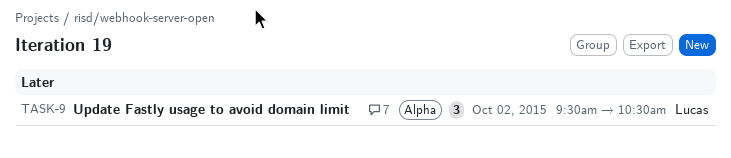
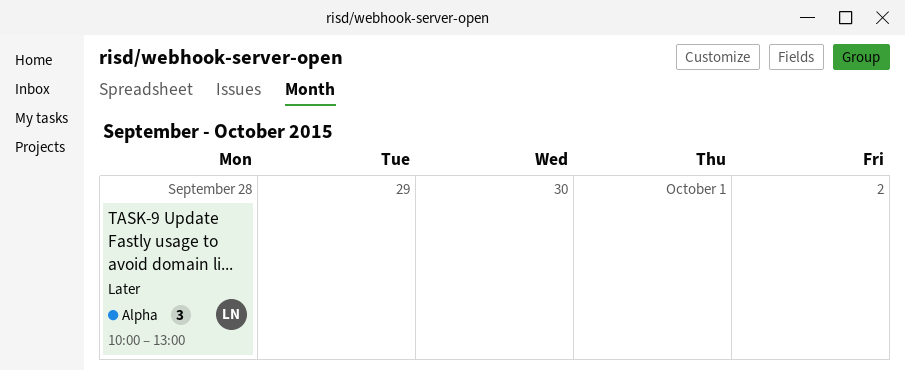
TASK-9, day: Oct 2 -> Sep 28
TASK-9, begins: 09:30 -> 10:00
TASK-9, ends: 10:30 -> 13:00

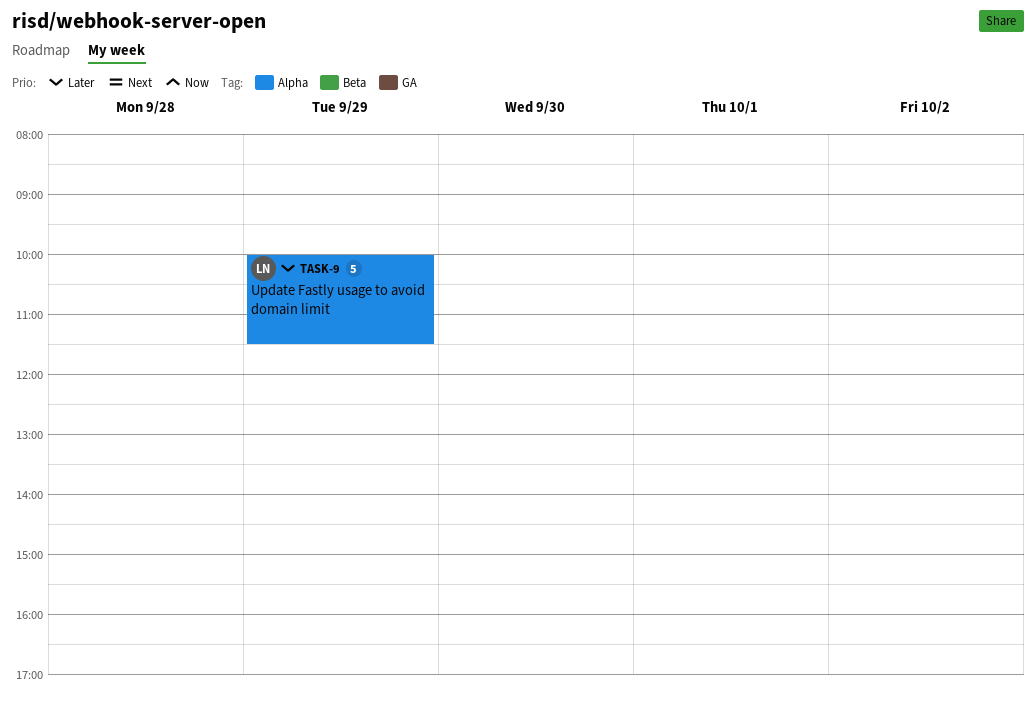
TASK-9, estimate: 3 -> 5
TASK-9, day: Sep 28 -> Sep 29
TASK-9, ends: 13:00 -> 11:30

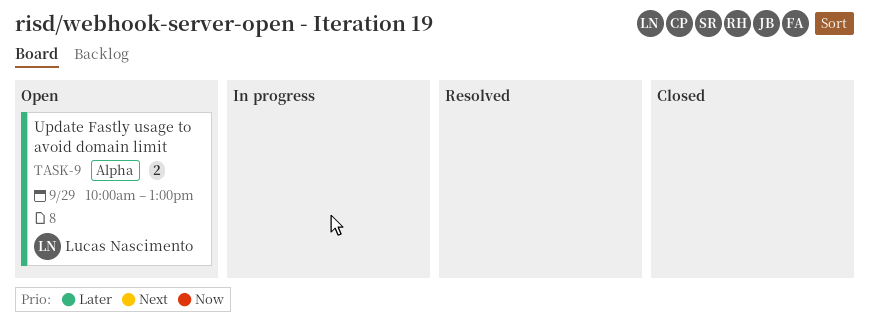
TASK-9, estimate: 5 -> 2
TASK-9, ends: 11:30 -> 13:00

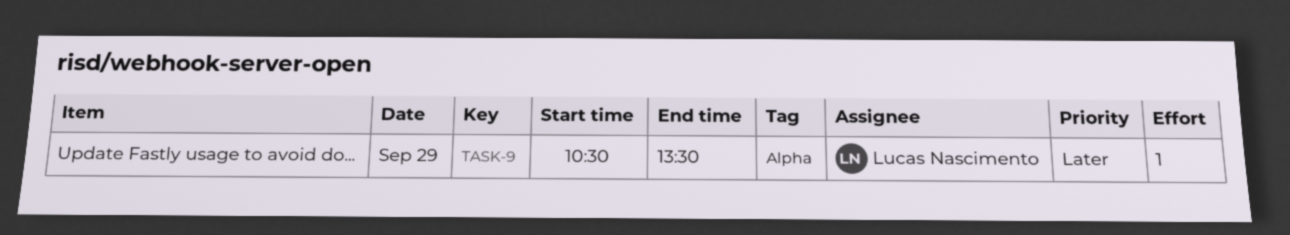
TASK-9, estimate: 2 -> 1
TASK-9, begins: 10:00 -> 10:30
TASK-9, ends: 13:00 -> 13:30

